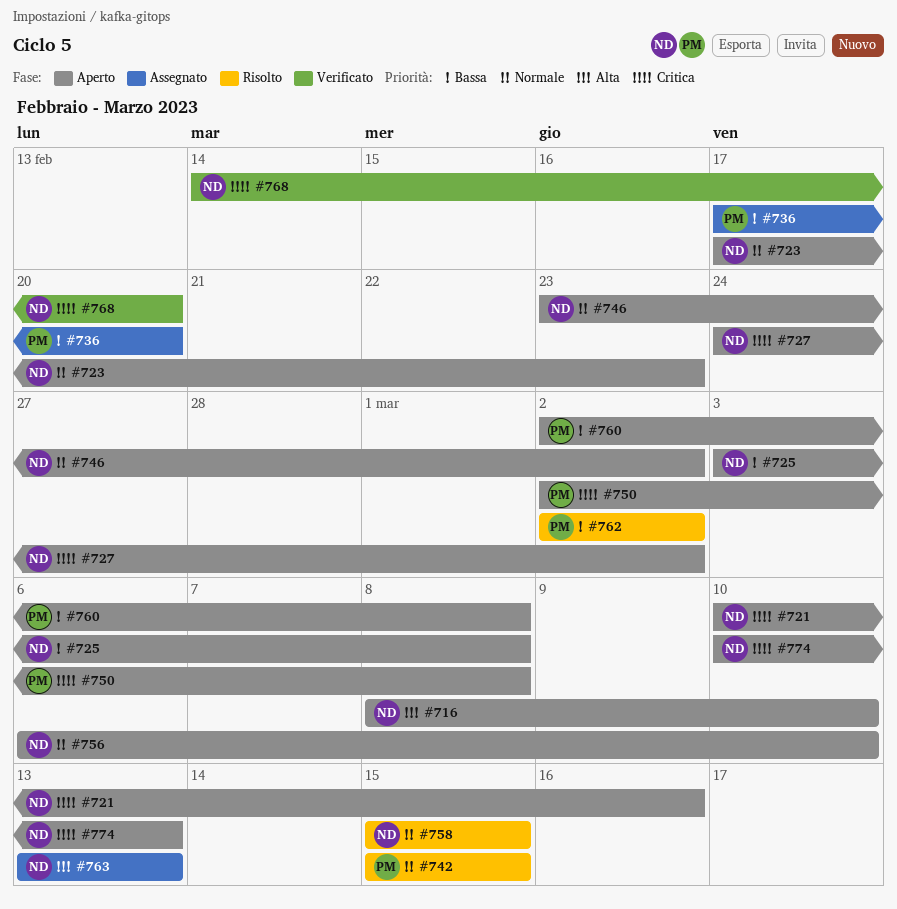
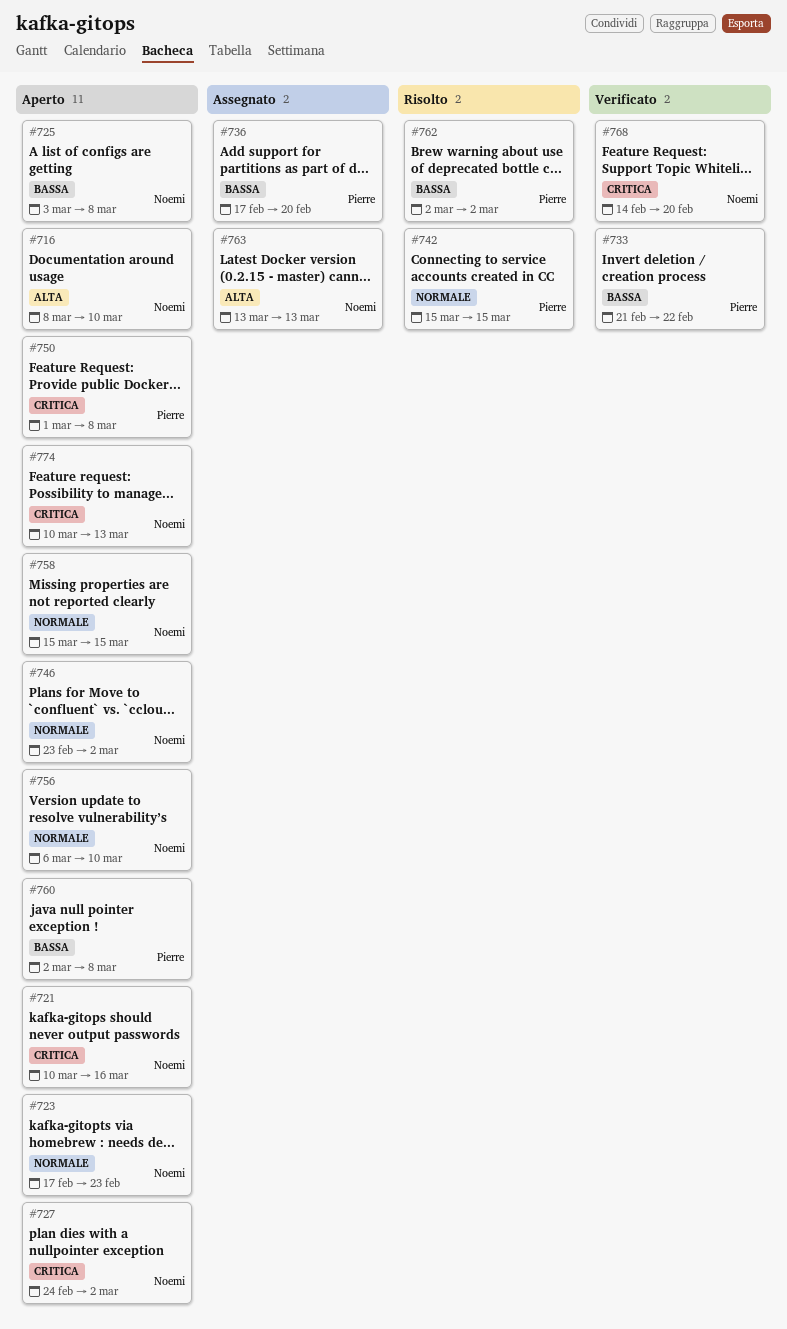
#733: none -> present
#750, start: Mar 2 -> Mar 1
#758, status: Risolto -> Aperto

